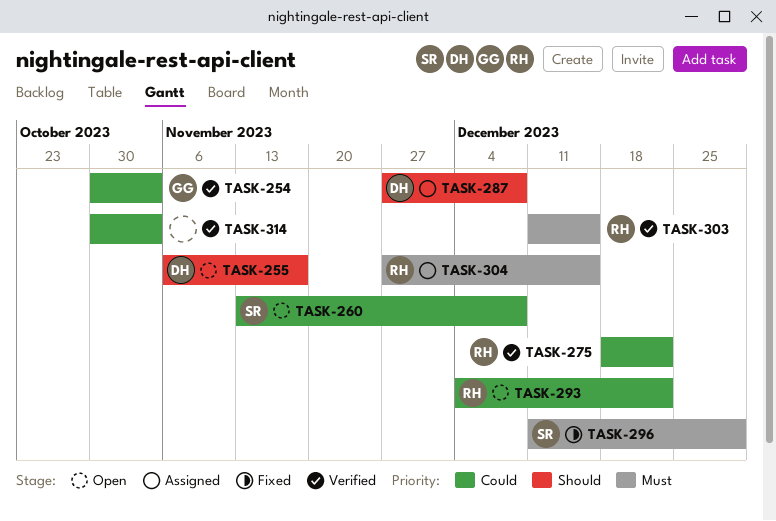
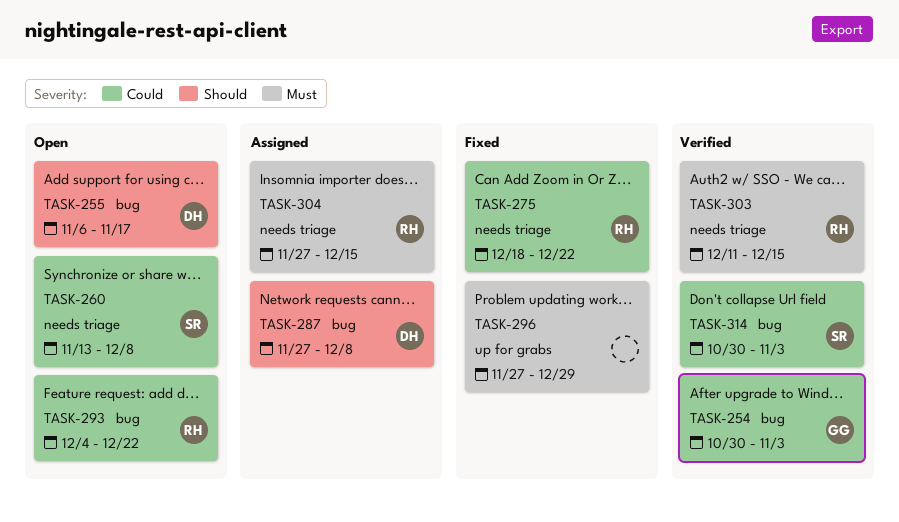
TASK-275, status: Verified -> Fixed
TASK-296, owner: SR -> none
TASK-296, start: Dec 11 -> Nov 27
TASK-314, owner: none -> SR

